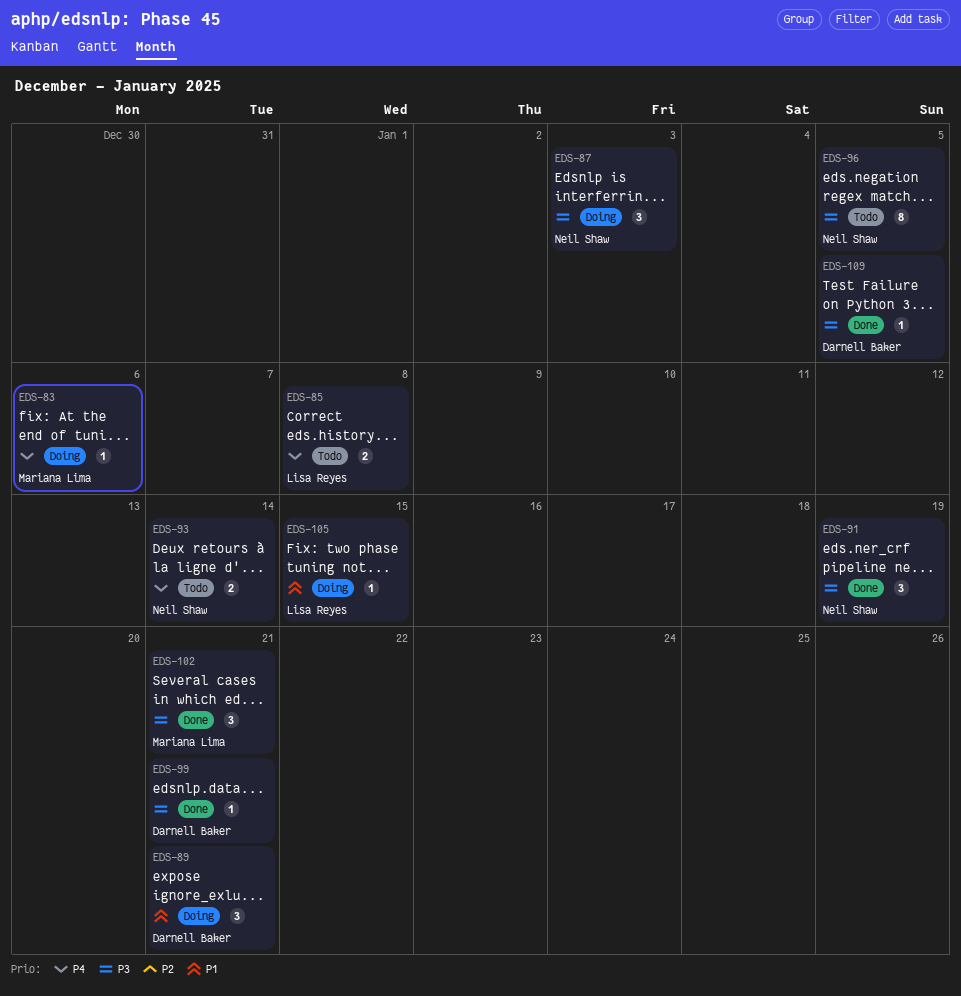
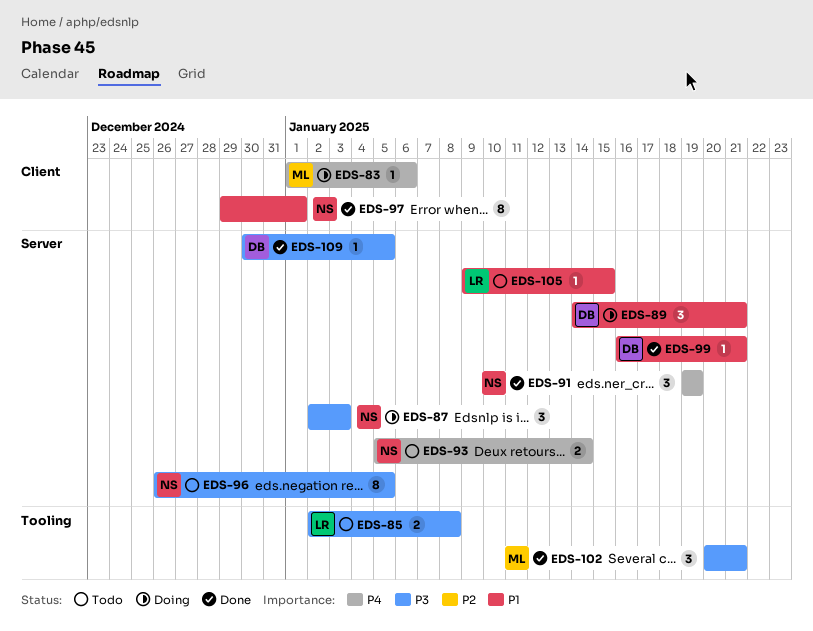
EDS-85, priority: P4 -> P3
EDS-91, priority: P3 -> P4
EDS-97: none -> present
EDS-99, priority: P3 -> P1
EDS-105, status: Doing -> Todo

